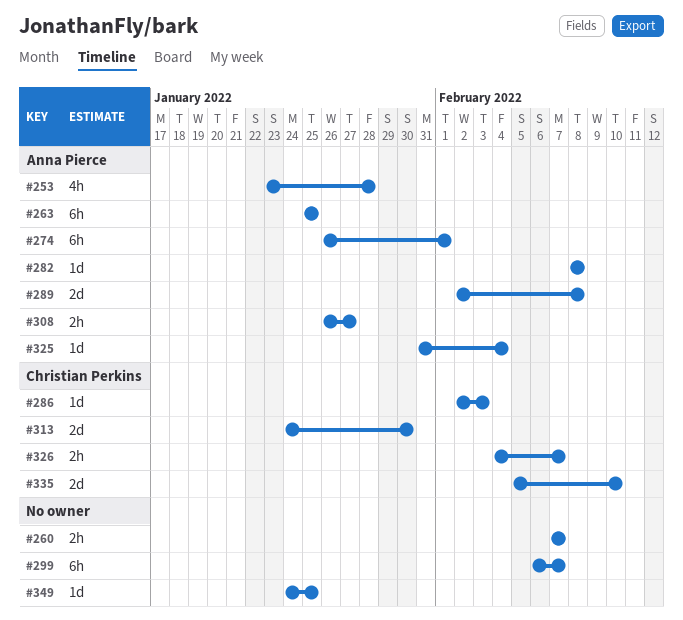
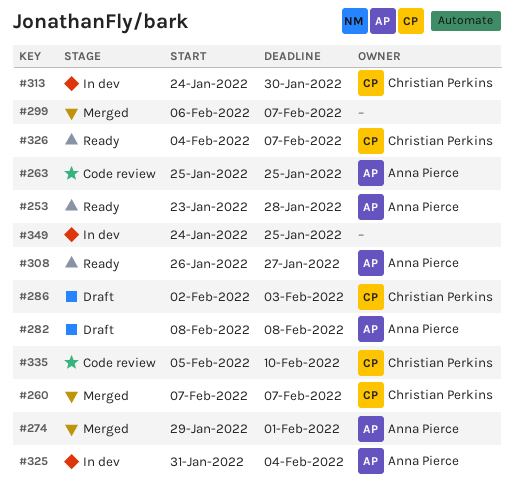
#260, owner: none -> Christian Perkins
#274, start: Jan 26 -> Jan 29
#289: present -> none

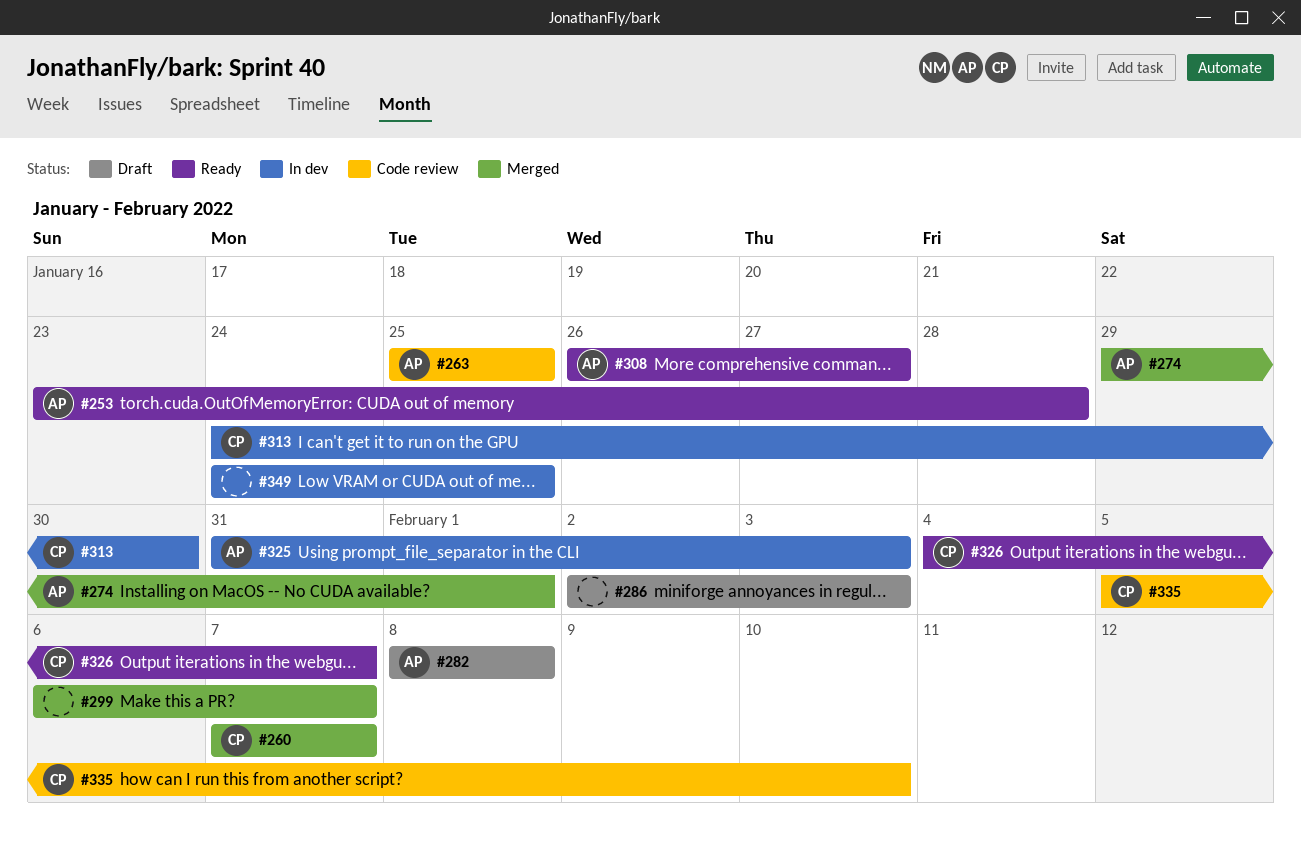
#286, owner: Christian Perkins -> none
#325, due: Feb 4 -> Feb 3

